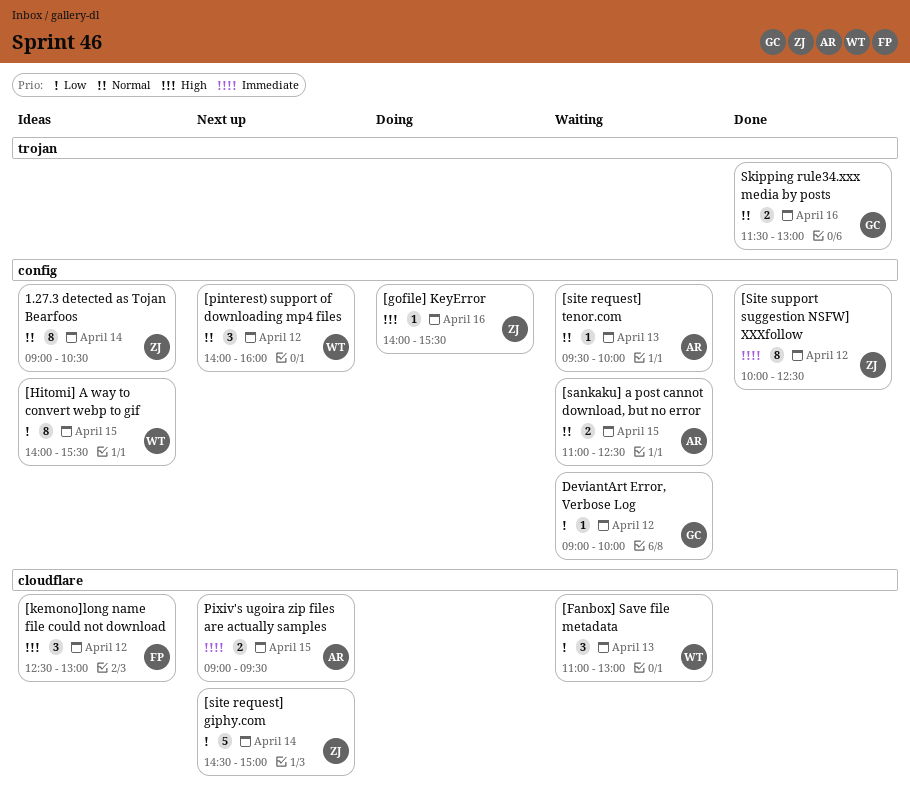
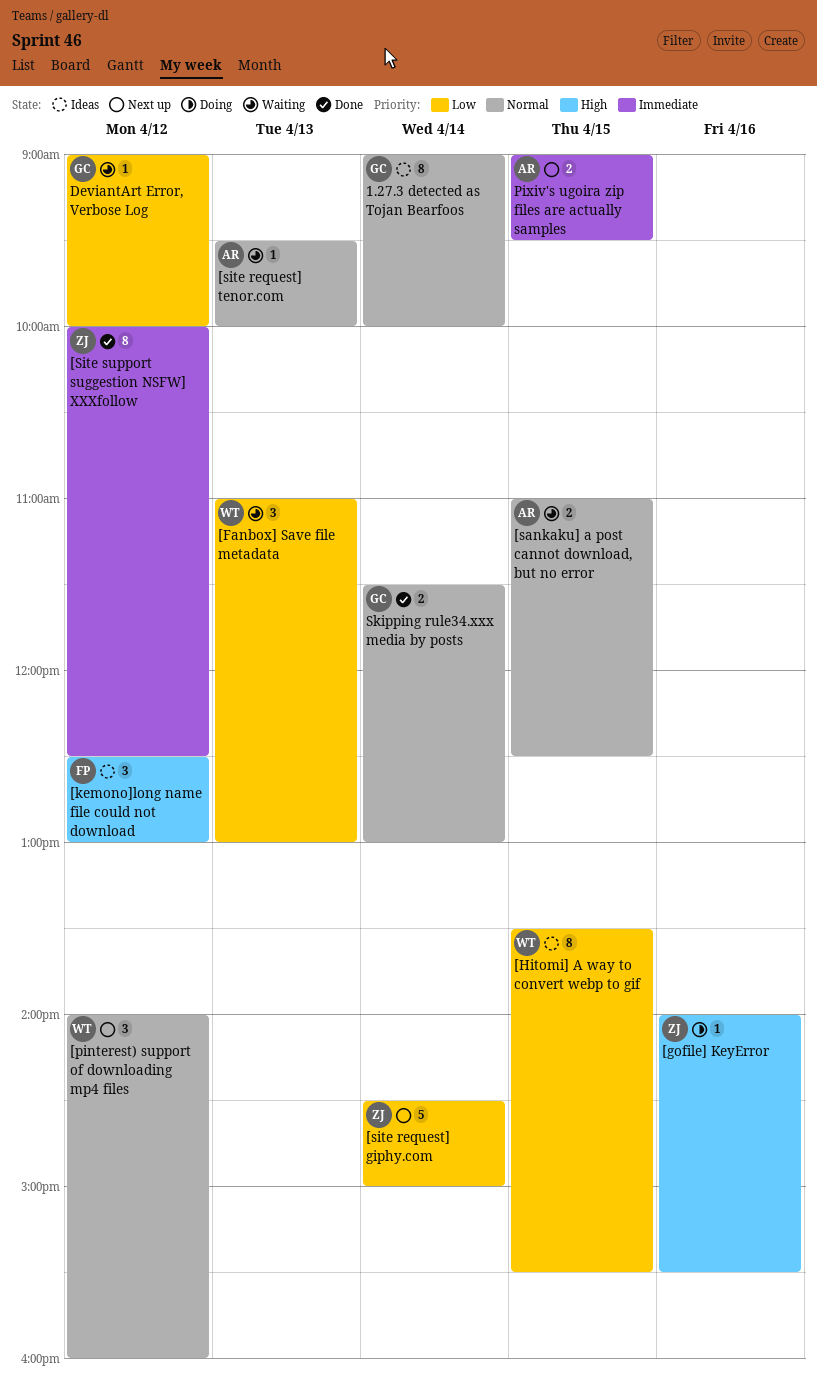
1.27.3 detected as Tojan Bearfoos, owner: ZJ -> GC
1.27.3 detected as Tojan Bearfoos, ends: 10:30 -> 10:00
[Hitomi] A way to convert webp to gif, begins: 14:00 -> 13:30
Skipping rule34.xxx media by posts, day: Apr 16 -> Apr 14

